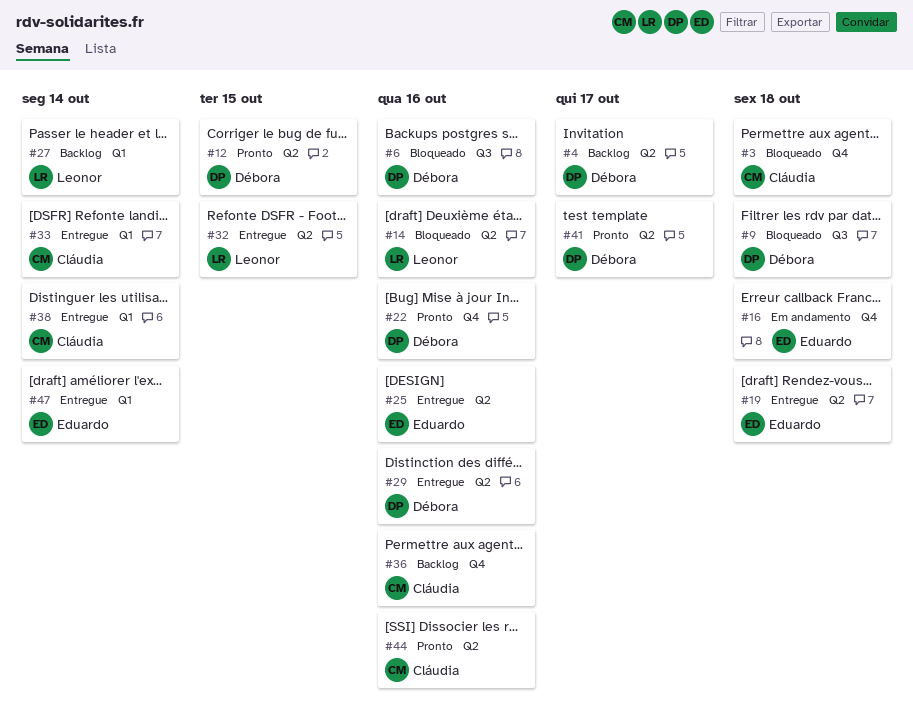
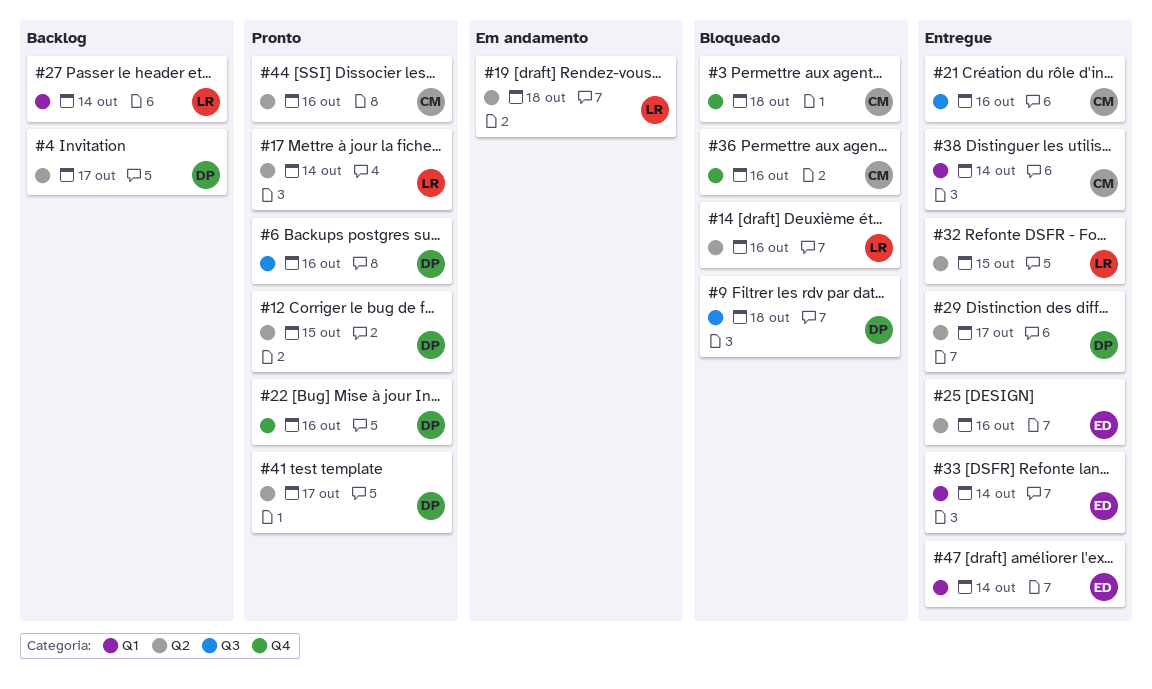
#6, status: Bloqueado -> Pronto
#16: present -> none
#17: none -> present
#19, status: Entregue -> Em andamento
#19, owner: Eduardo -> Leonor
#21: none -> present
#29, due: Oct 16 -> Oct 17
#33, owner: Cláudia -> Eduardo
#36, status: Backlog -> Bloqueado

